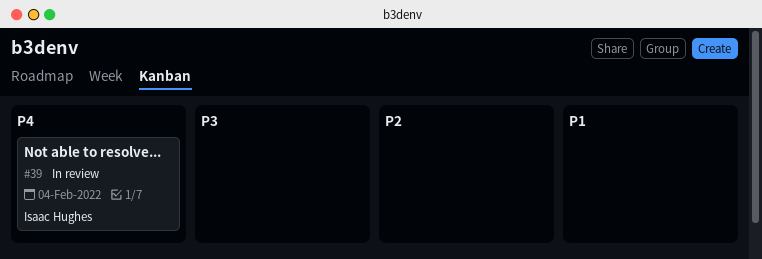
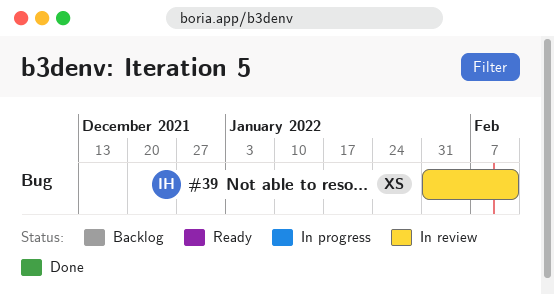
#39, due: Feb 4 -> Feb 11

